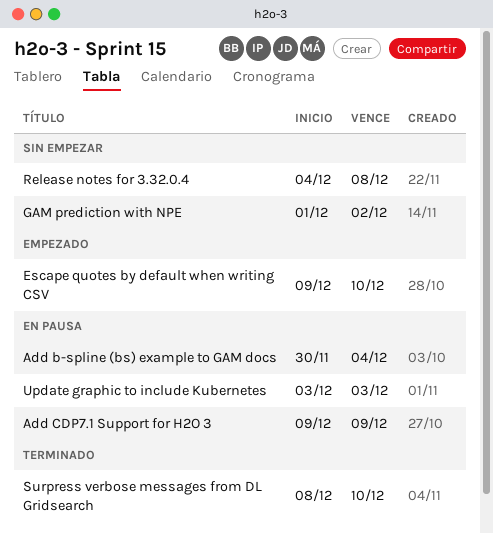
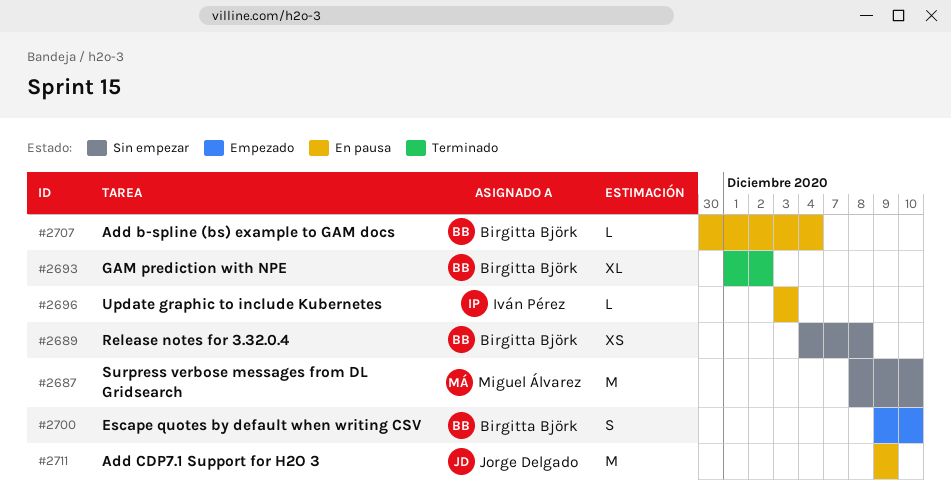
GAM prediction with NPE, status: Sin empezar -> Terminado
Surpress verbose messages from DL Gridsearch, status: Terminado -> Sin empezar

